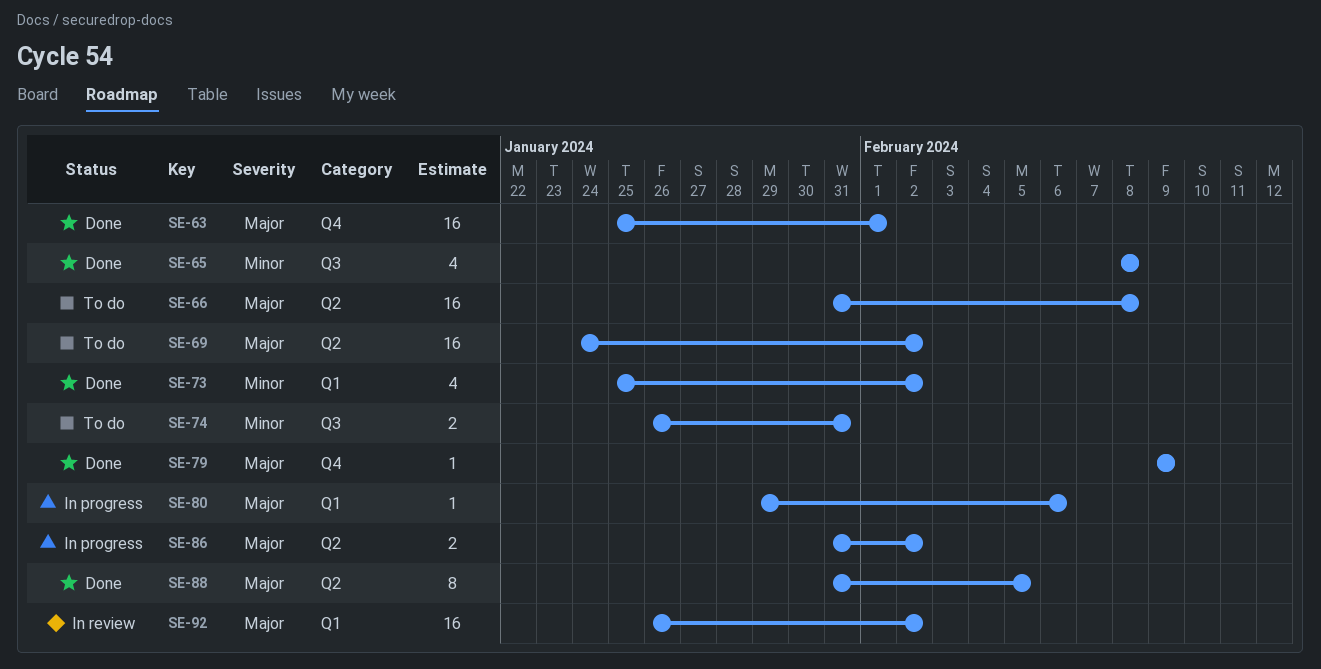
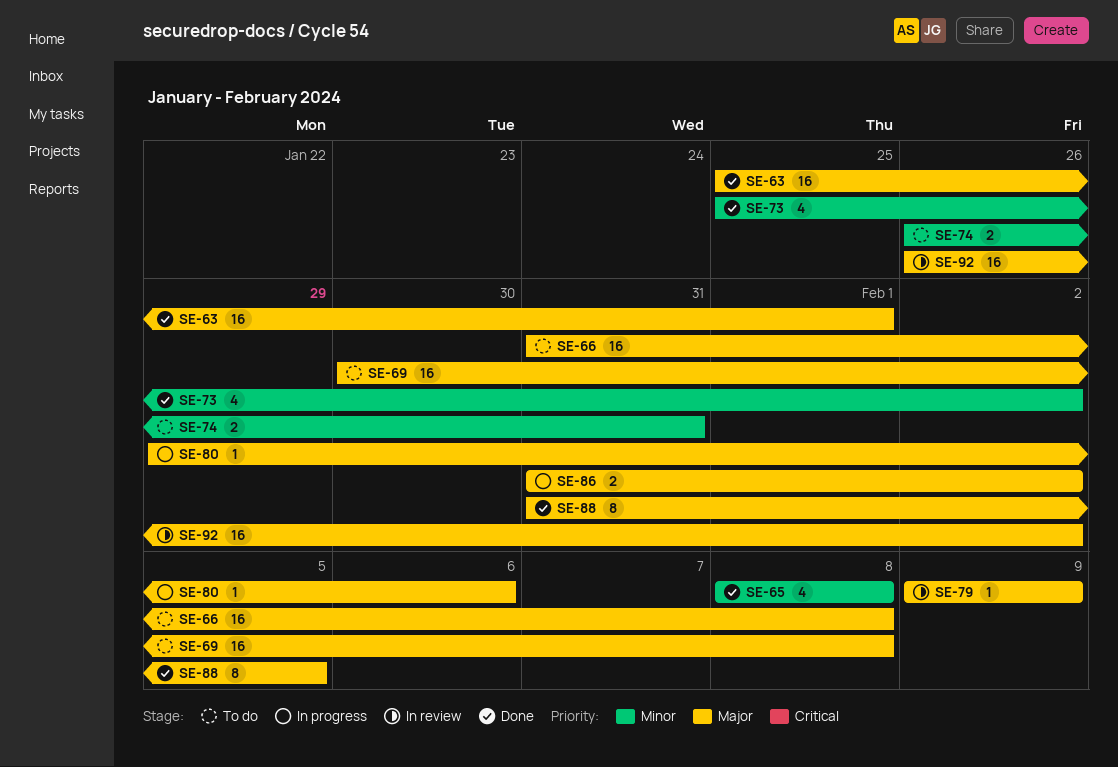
SE-69, start: Jan 24 -> Jan 30
SE-69, due: Feb 2 -> Feb 8
SE-79, status: Done -> In review

